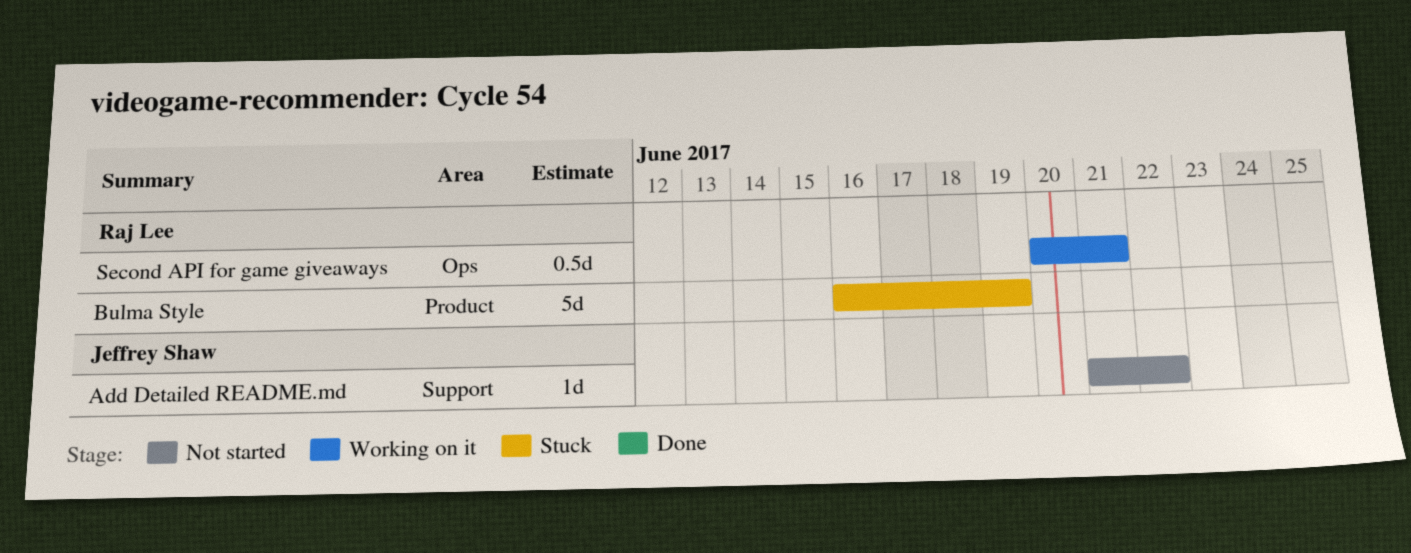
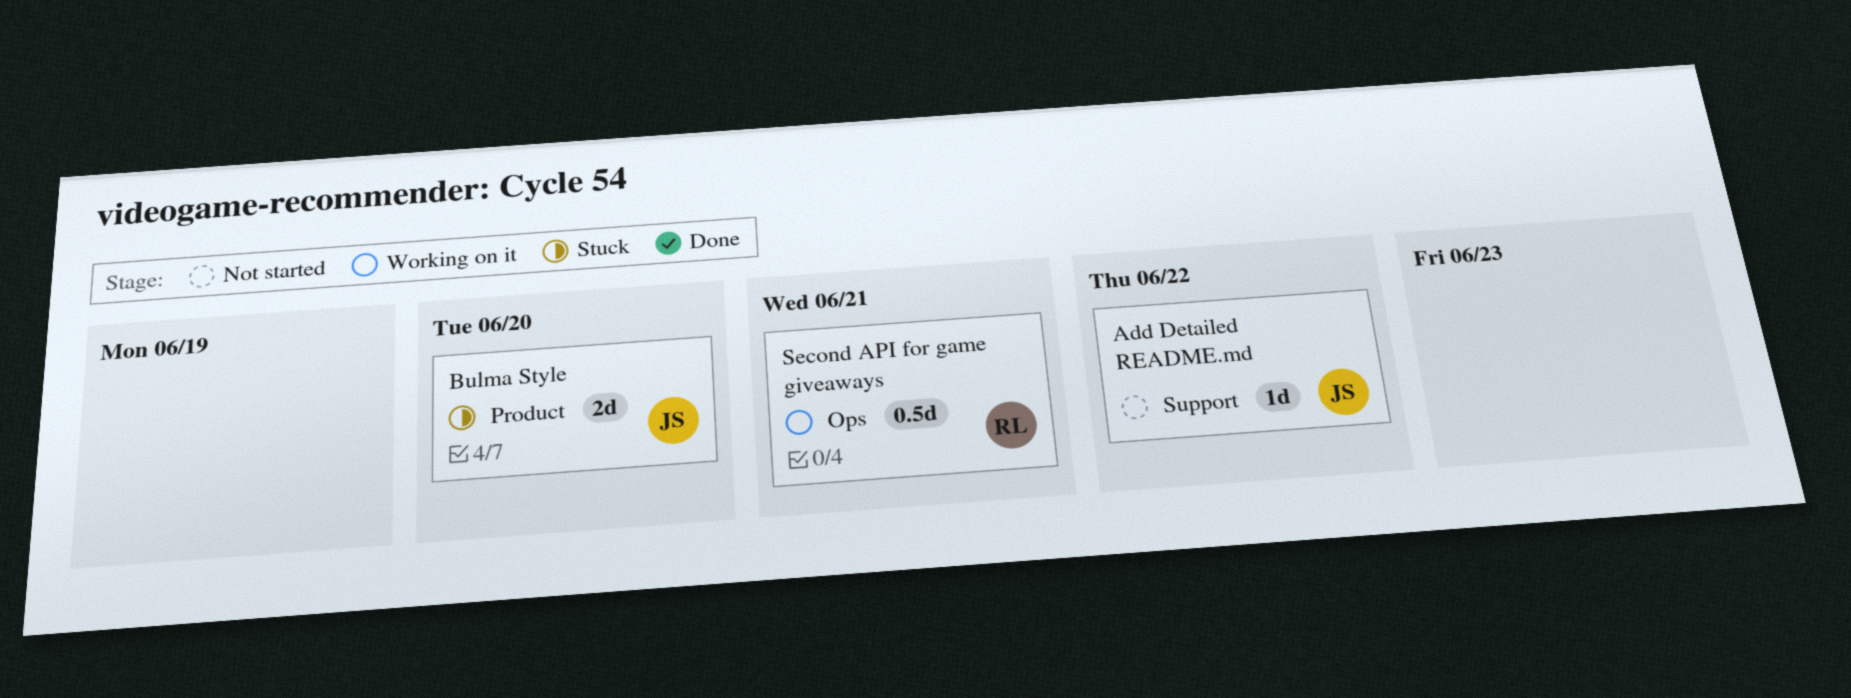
Bulma Style, owner: Raj Lee -> Jeffrey Shaw
Bulma Style, estimate: 5d -> 2d
Bulma Style, due: Jun 19 -> Jun 20

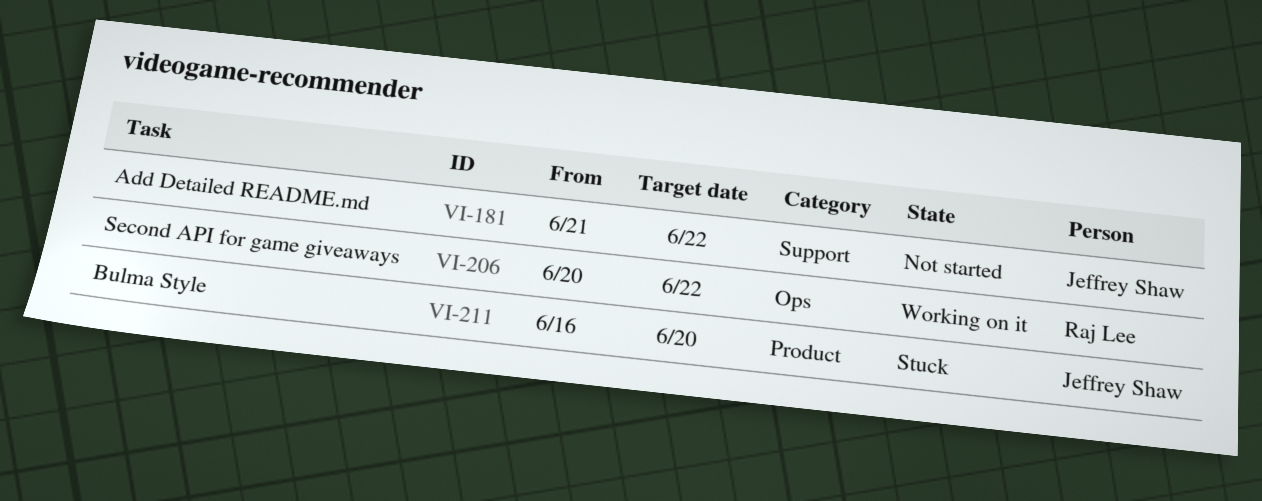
Second API for game giveaways, due: Jun 21 -> Jun 22

